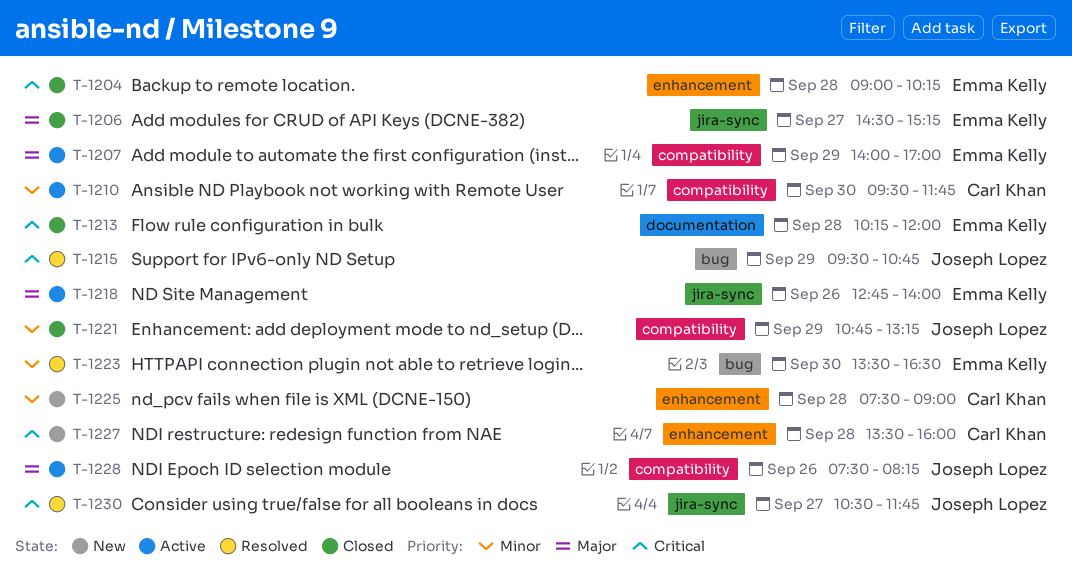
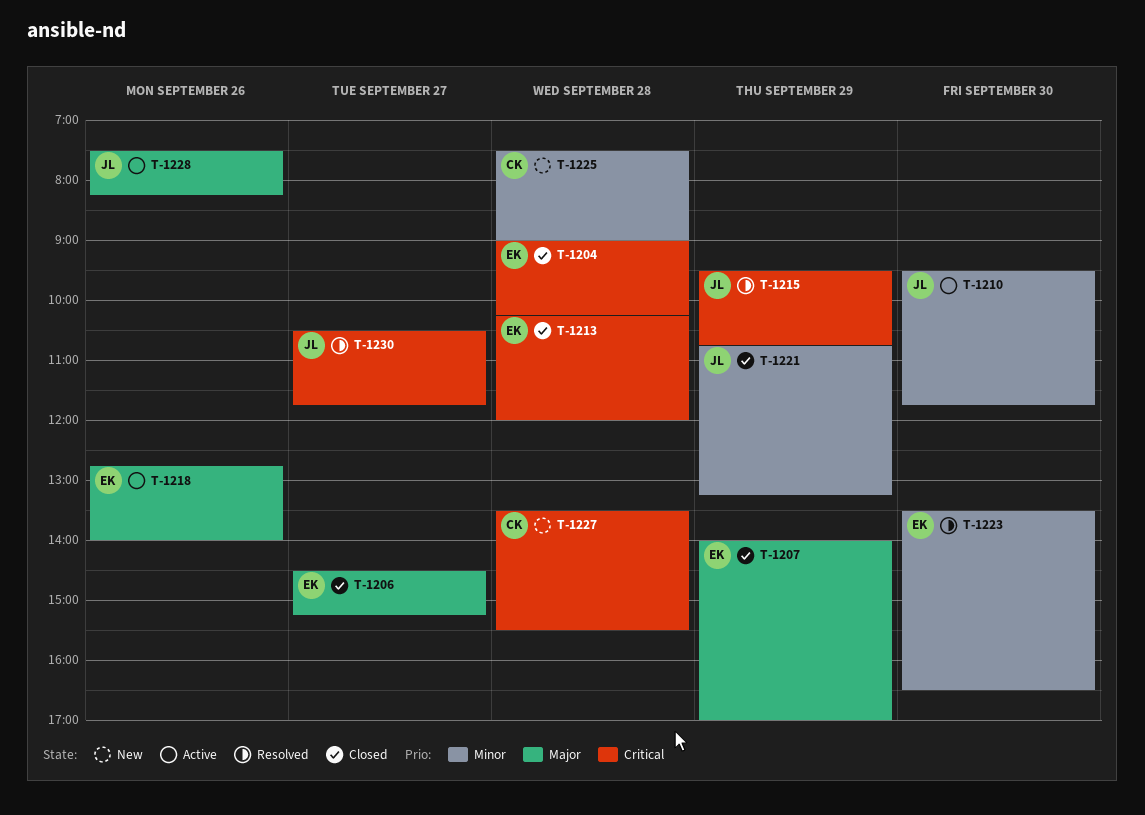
T-1207, status: Active -> Closed
T-1210, owner: Carl Khan -> Joseph Lopez
T-1227, ends: 16:00 -> 15:30

